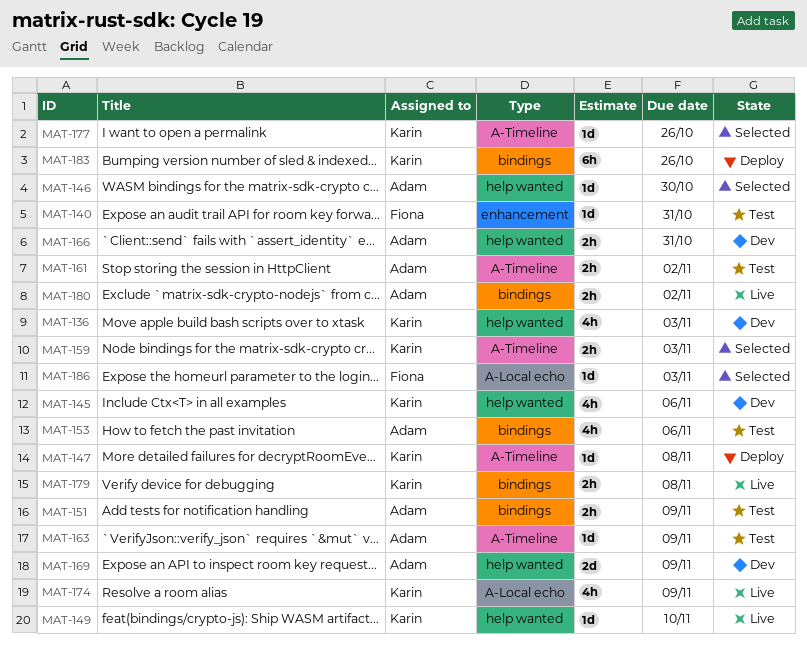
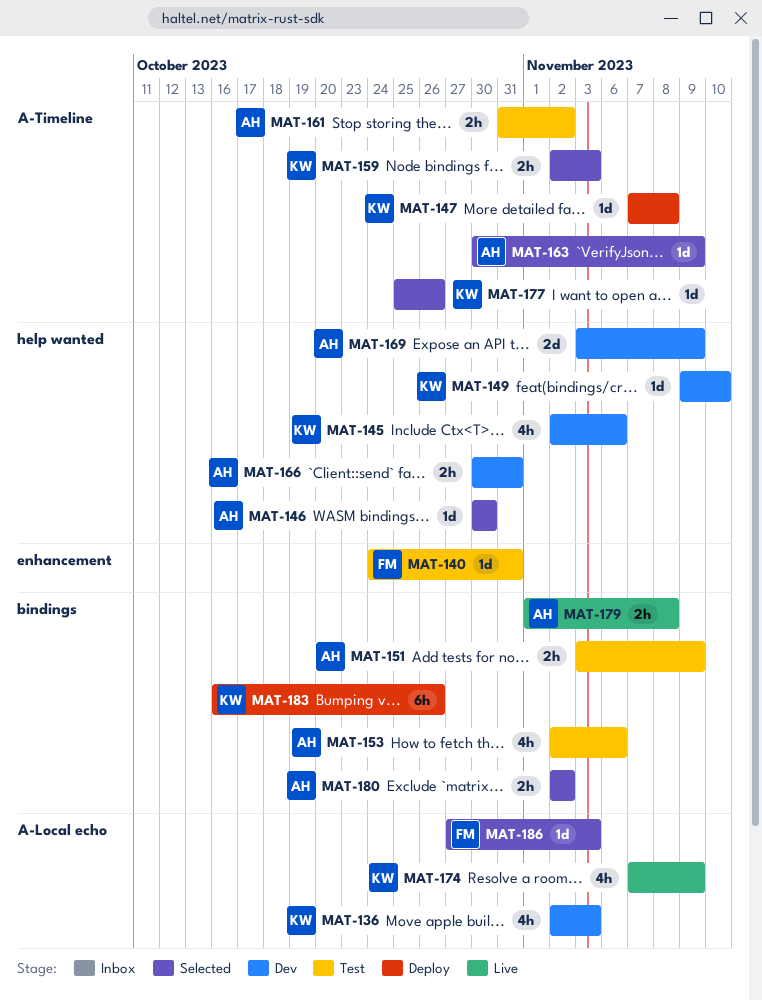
MAT-136, label: help wanted -> A-Local echo
MAT-149, status: Live -> Dev
MAT-163, status: Test -> Selected
MAT-179, owner: Karin -> Adam
MAT-180, status: Live -> Selected

